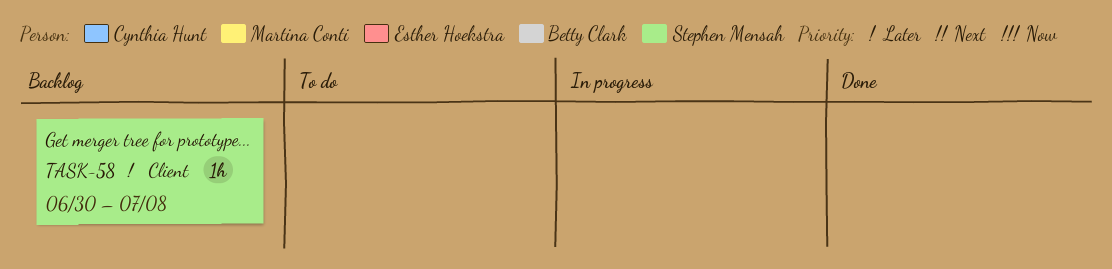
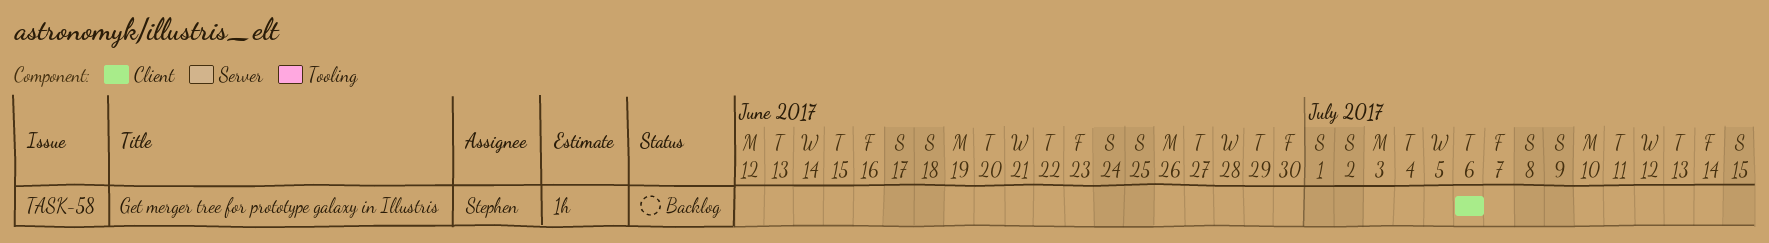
TASK-58, start: Jun 30 -> Jul 6
TASK-58, due: Jul 8 -> Jul 6

